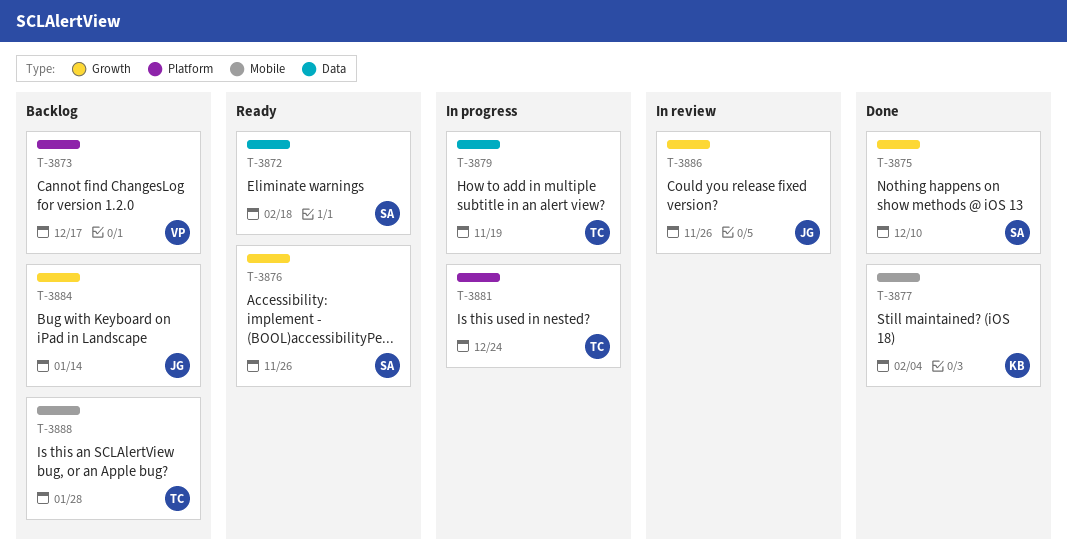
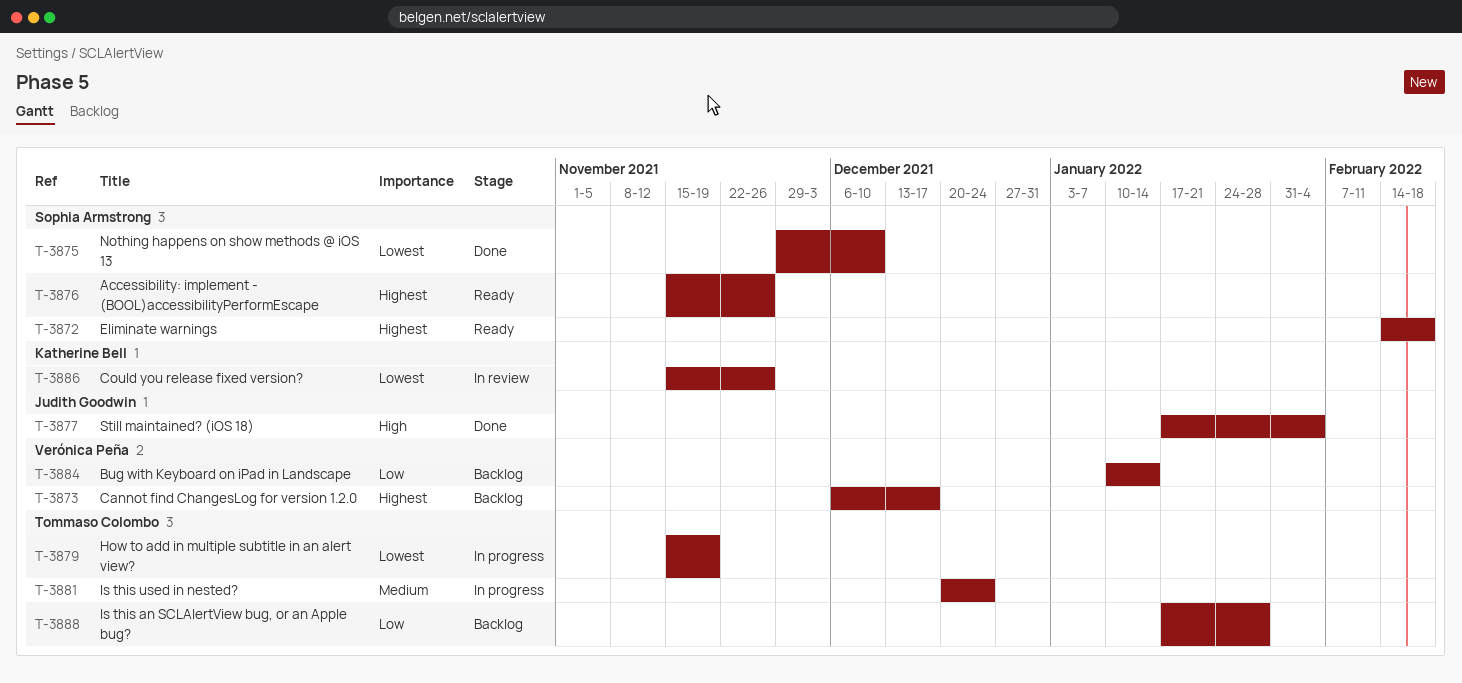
T-3877, owner: Katherine Bell -> Judith Goodwin
T-3884, owner: Judith Goodwin -> Verónica Peña
T-3886, owner: Judith Goodwin -> Katherine Bell

